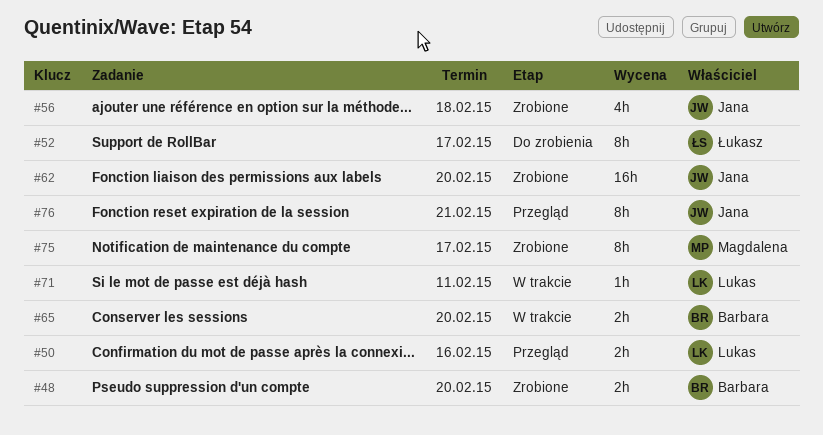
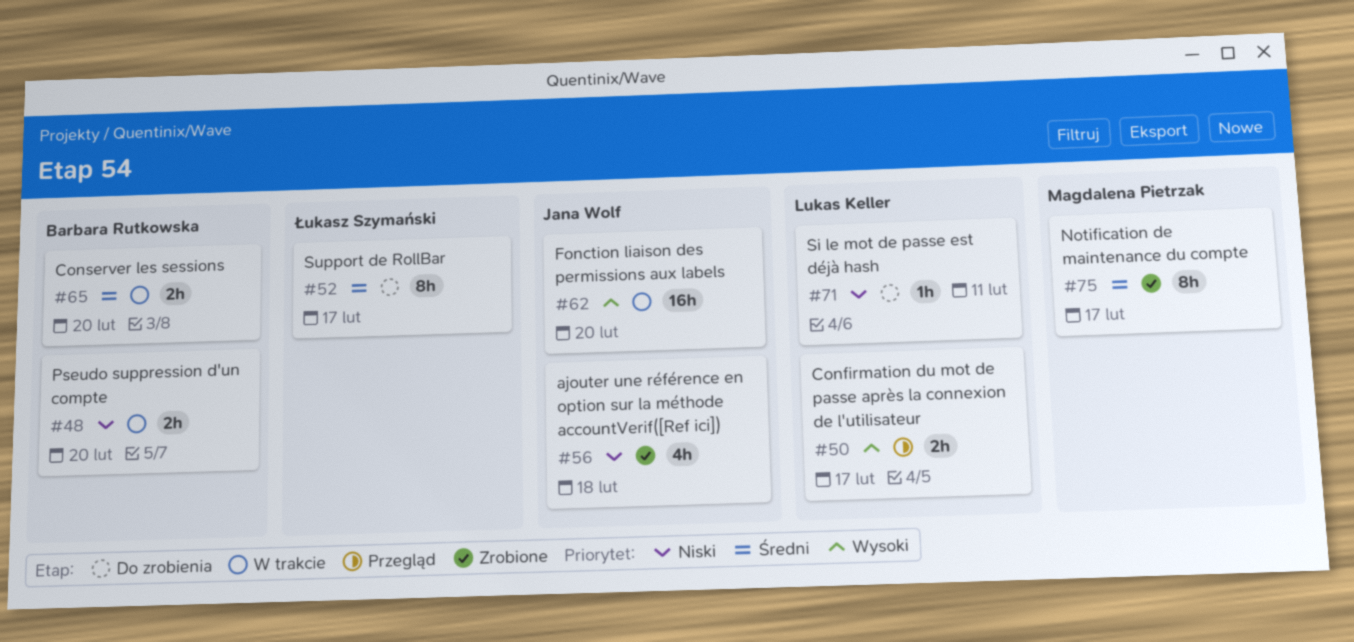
#48, status: Zrobione -> W trakcie
#50, due: Feb 16 -> Feb 17
#62, status: Zrobione -> W trakcie
#71, status: W trakcie -> Do zrobienia
#76: present -> none

